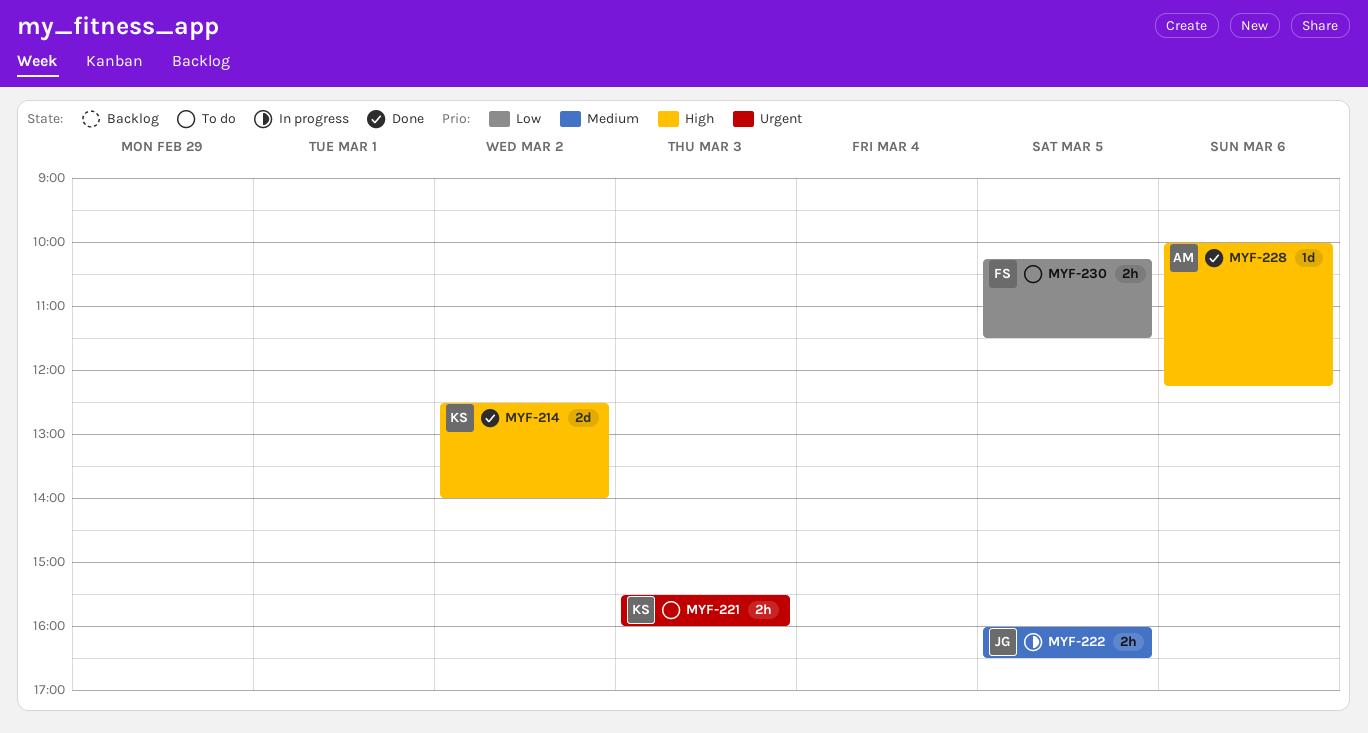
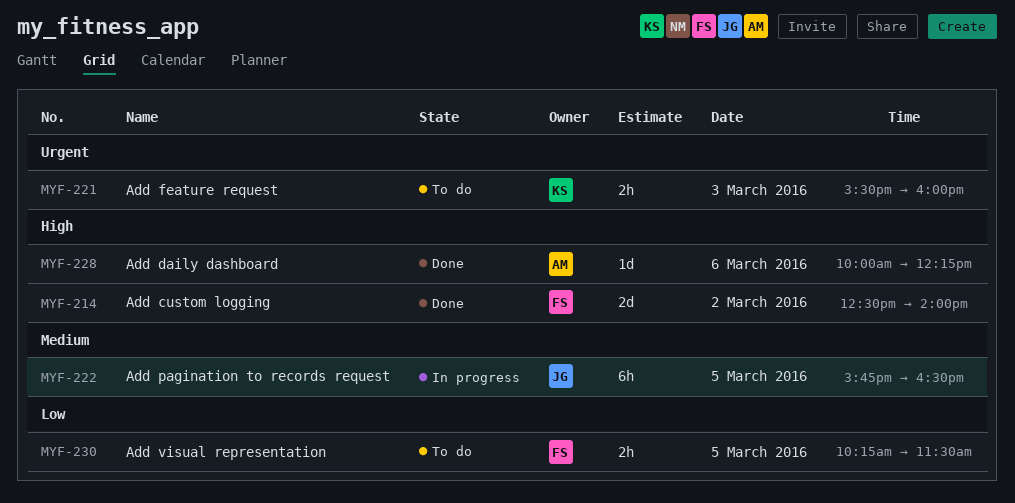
MYF-214, owner: KS -> FS
MYF-222, estimate: 2h -> 6h
MYF-222, begins: 16:00 -> 15:45

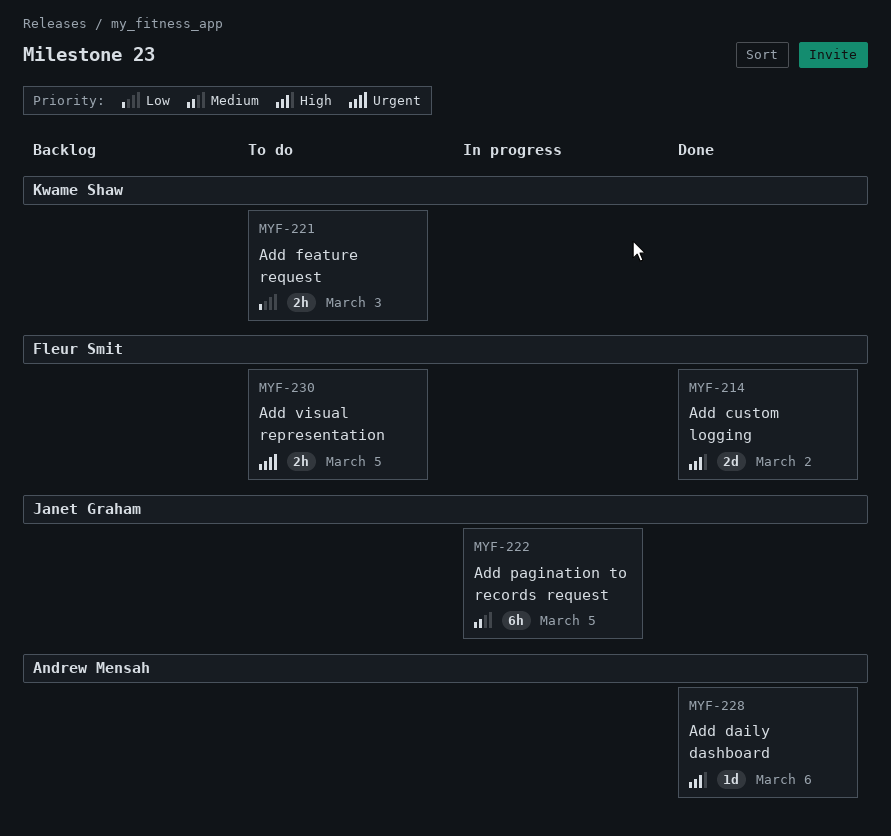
MYF-221, priority: Urgent -> Low
MYF-230, priority: Low -> Urgent

